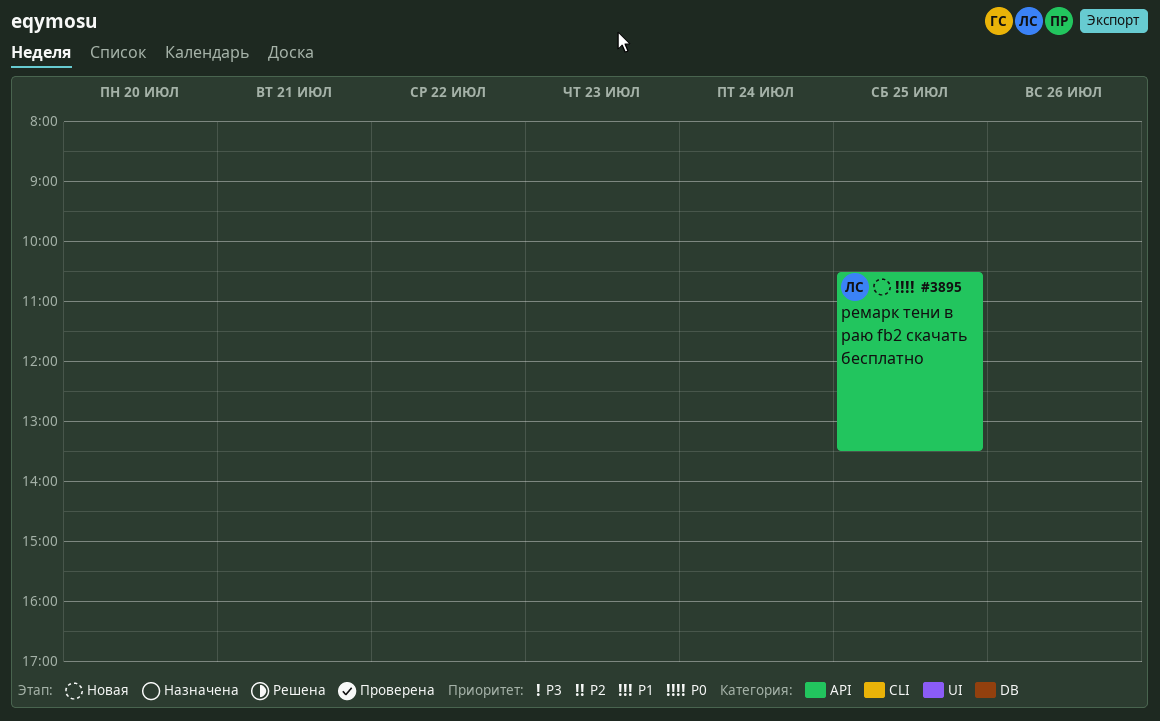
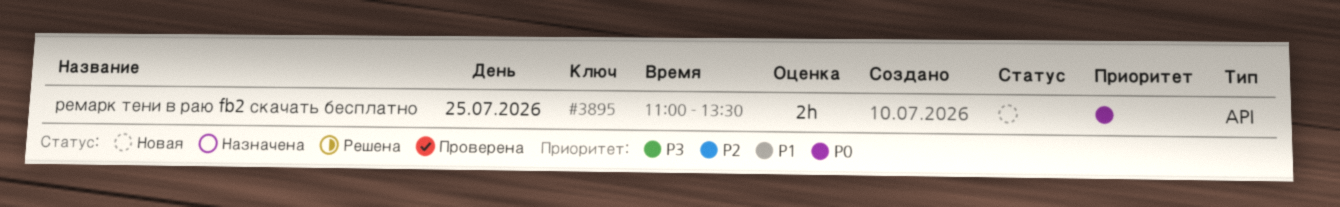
#3895, begins: 10:30 -> 11:00

